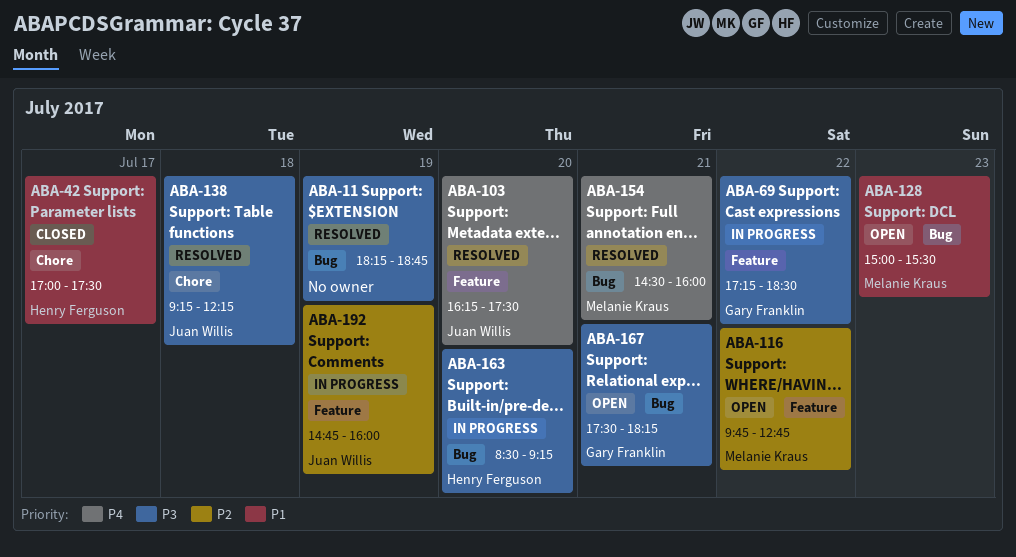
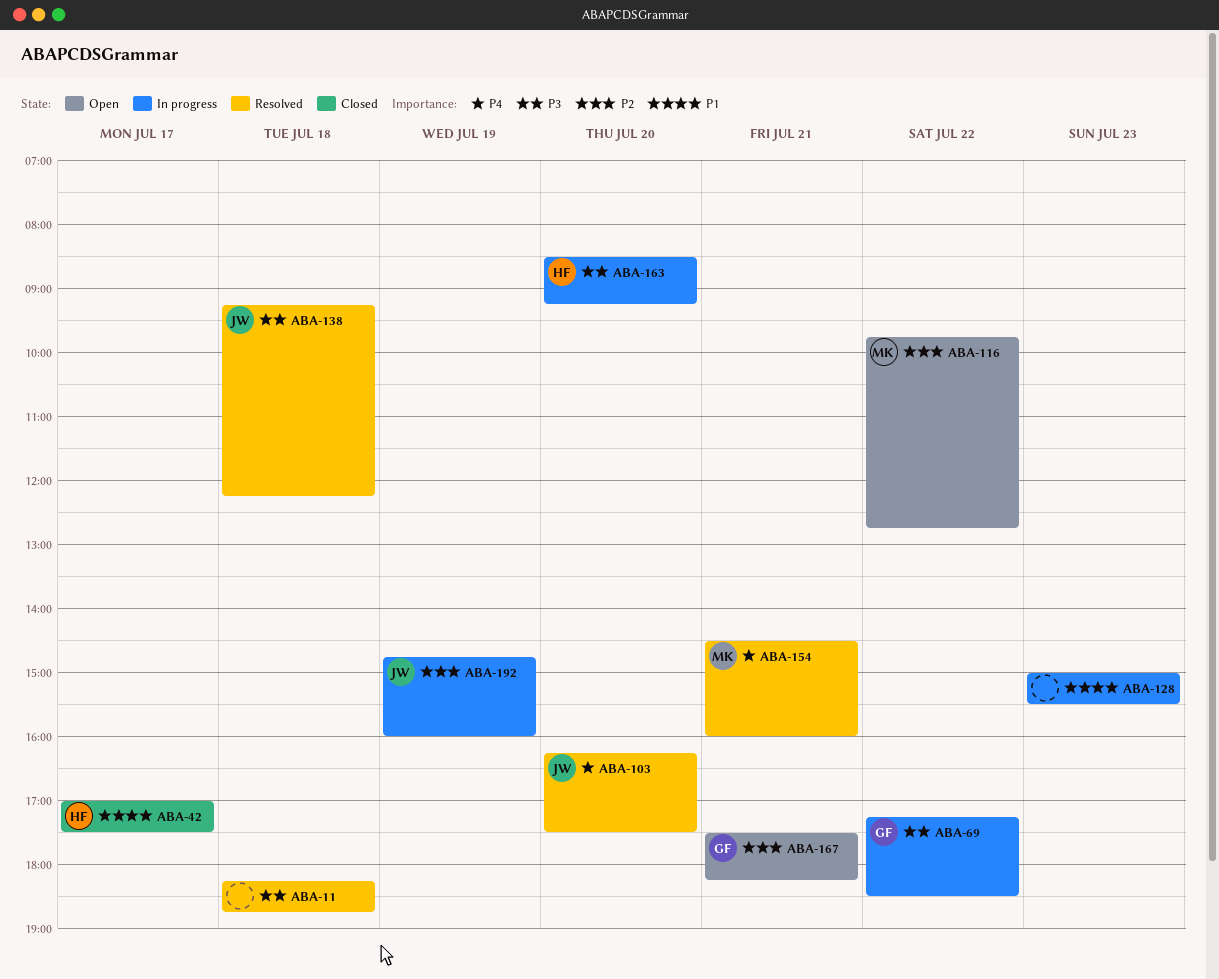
ABA-11, day: Jul 19 -> Jul 18
ABA-128, status: Open -> In progress
ABA-128, owner: Melanie Kraus -> none
ABA-167, priority: P3 -> P2

